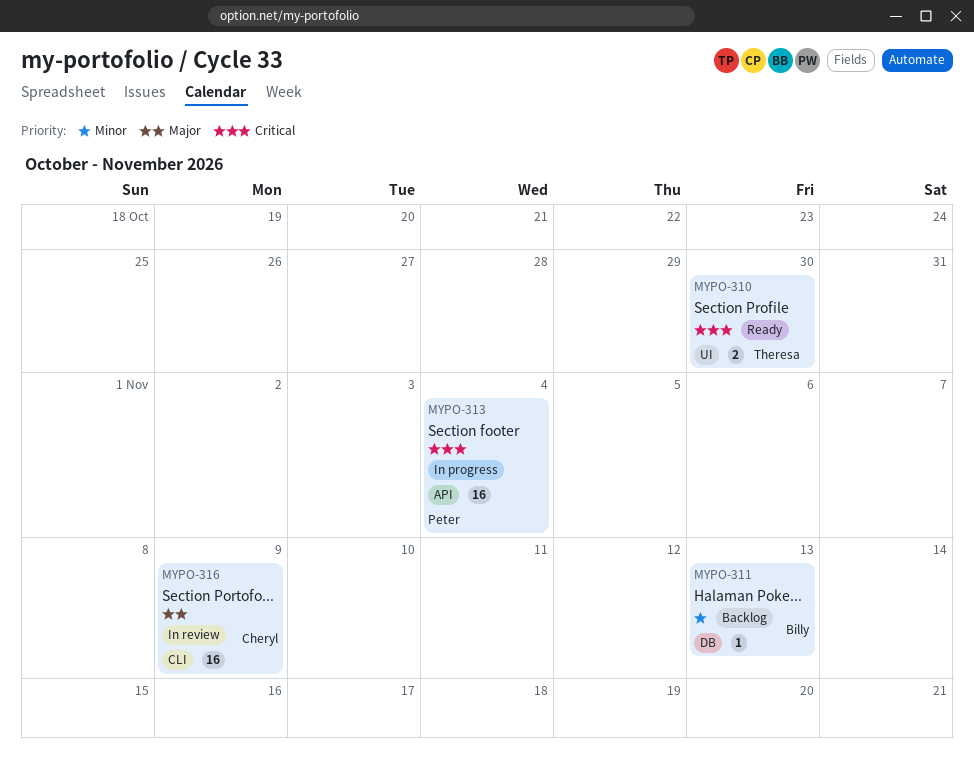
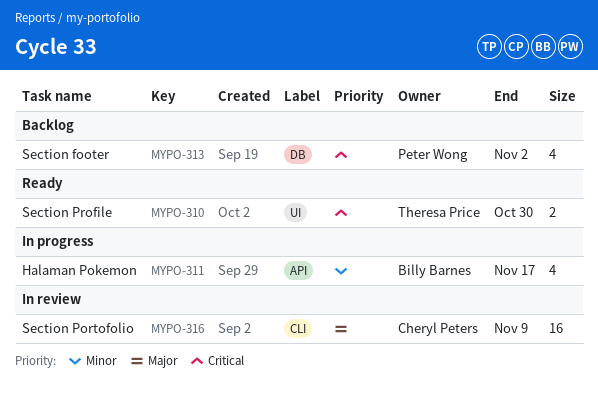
MYPO-311, status: Backlog -> In progress
MYPO-311, label: DB -> API
MYPO-311, estimate: 1 -> 4
MYPO-311, due: Nov 13 -> Nov 17
MYPO-313, status: In progress -> Backlog
MYPO-313, label: API -> DB
MYPO-313, estimate: 16 -> 4
MYPO-313, due: Nov 4 -> Nov 2

